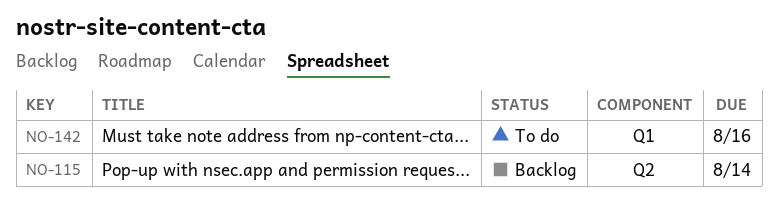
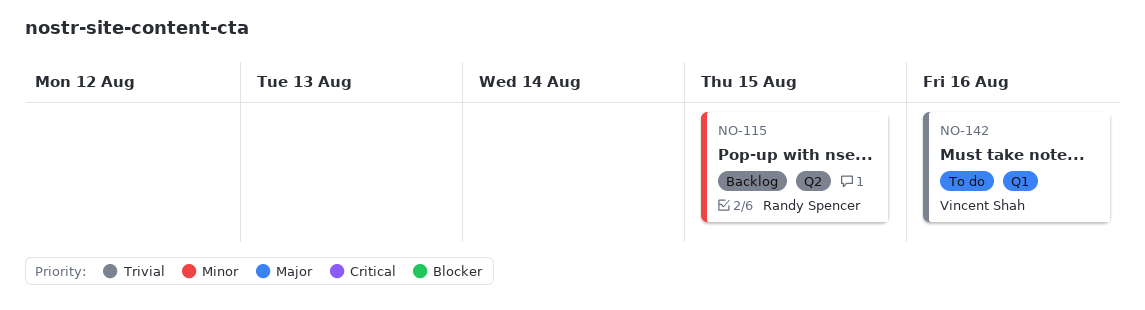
NO-115, due: Aug 14 -> Aug 15

